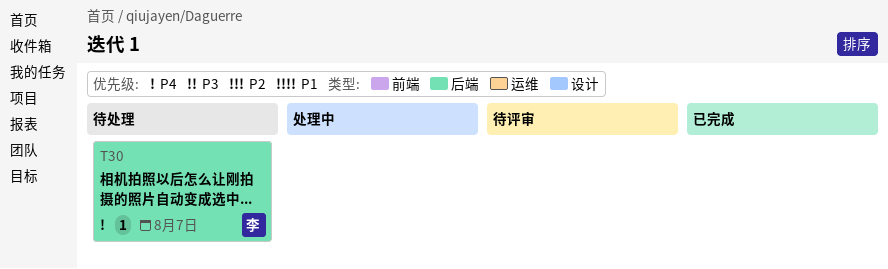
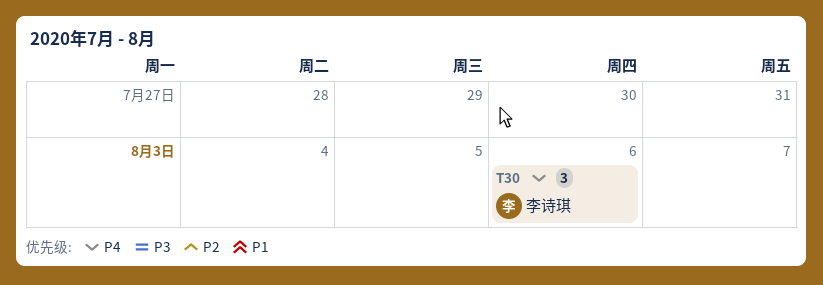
T30, estimate: 1 -> 3
T30, due: Aug 7 -> Aug 6

